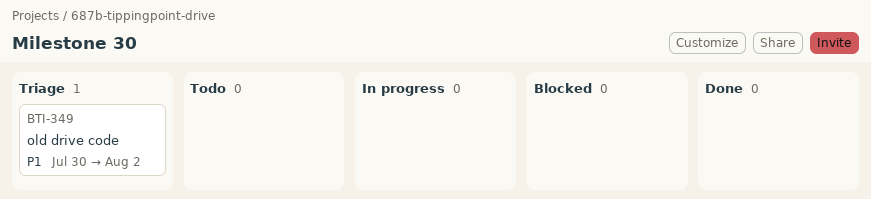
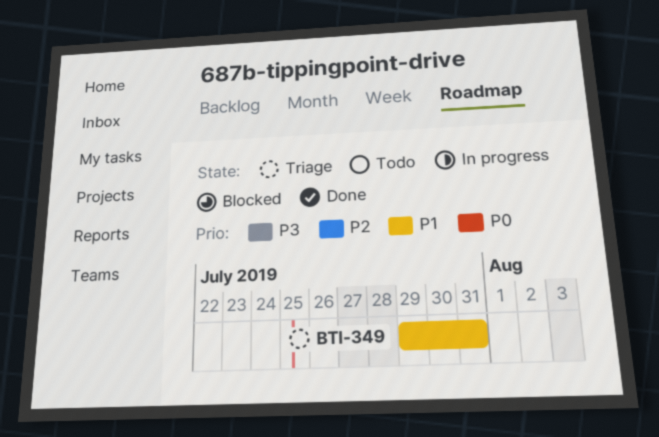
BTI-349, start: Jul 30 -> Jul 29
BTI-349, due: Aug 2 -> Jul 31

